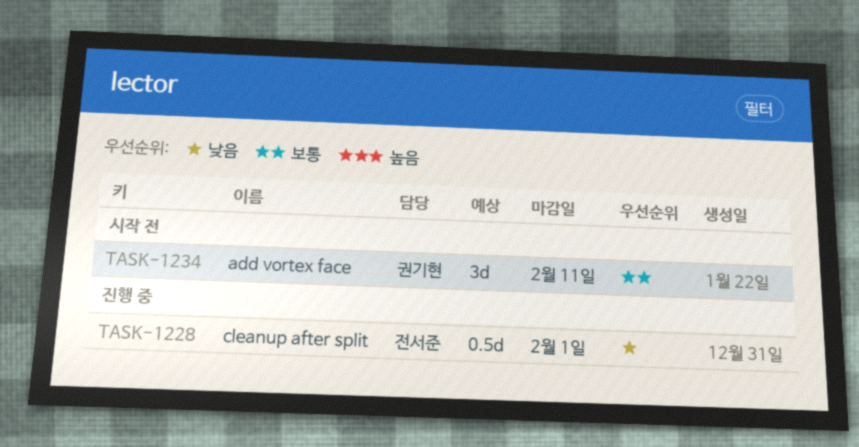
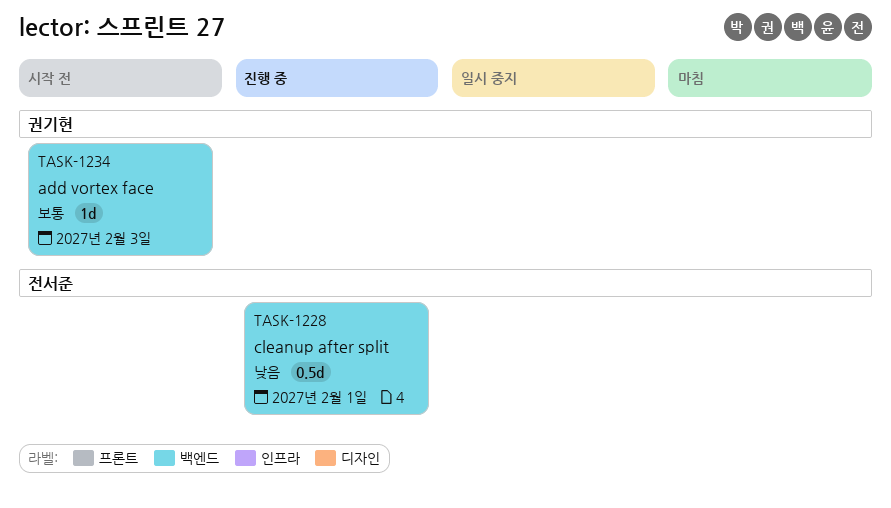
TASK-1234, estimate: 3d -> 1d
TASK-1234, due: Feb 11 -> Feb 3

